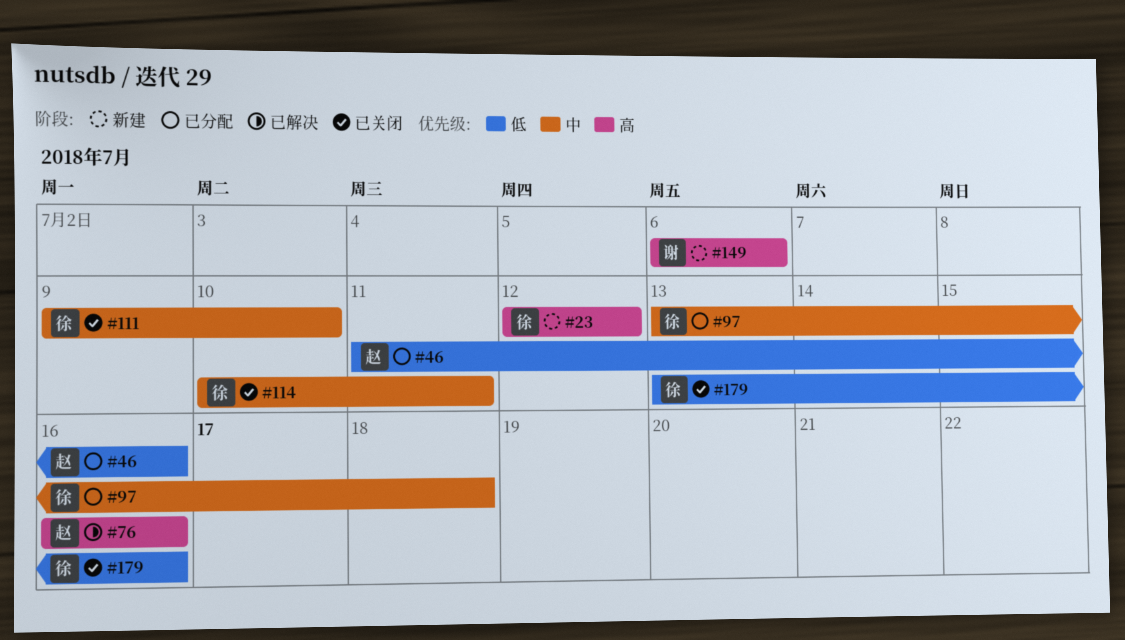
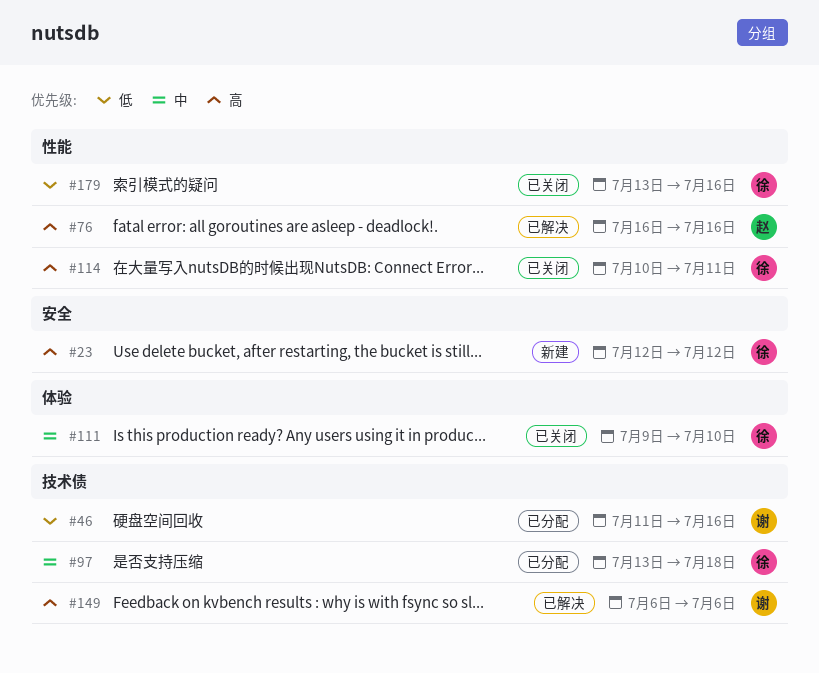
#46, owner: 赵 -> 谢
#114, priority: 中 -> 高
#149, status: 新建 -> 已解决

